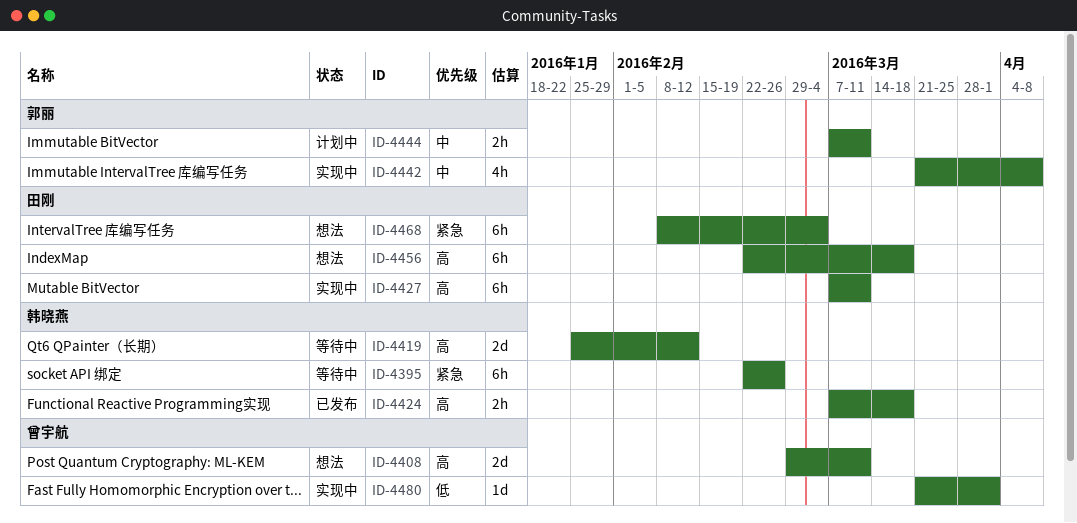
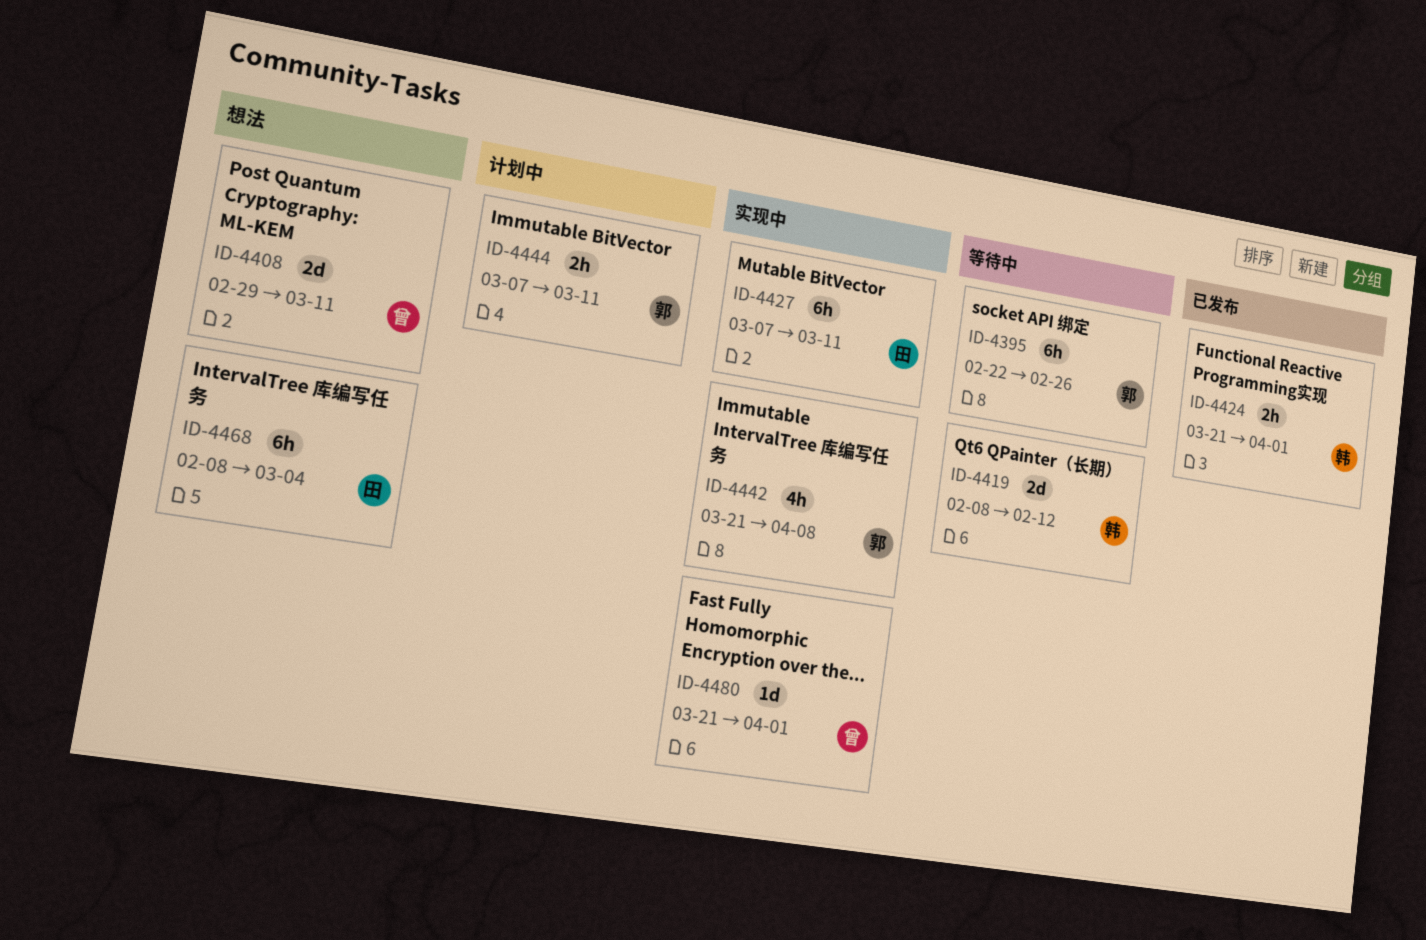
ID-4395, owner: 韩晓燕 -> 郭丽
ID-4419, start: Jan 25 -> Feb 8
ID-4424, start: Mar 7 -> Mar 21
ID-4424, due: Mar 18 -> Apr 1
ID-4456: present -> none

